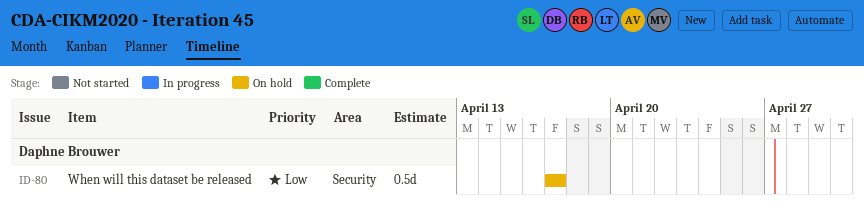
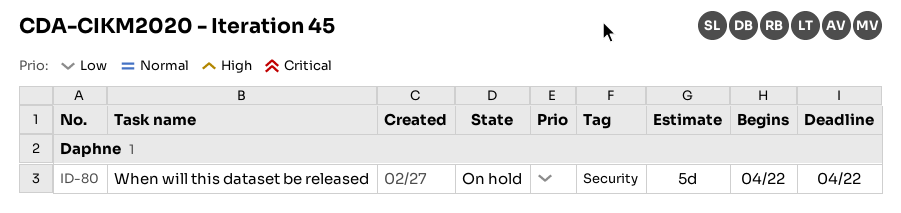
ID-80, estimate: 0.5d -> 5d
ID-80, start: Apr 17 -> Apr 22
ID-80, due: Apr 17 -> Apr 22

